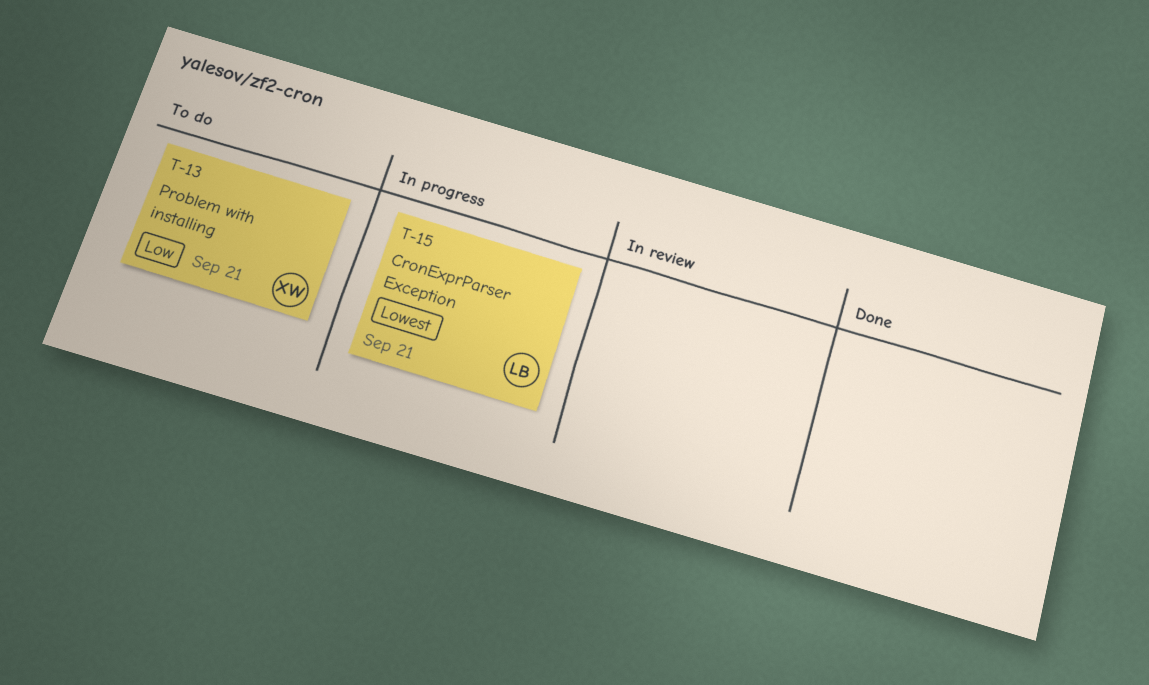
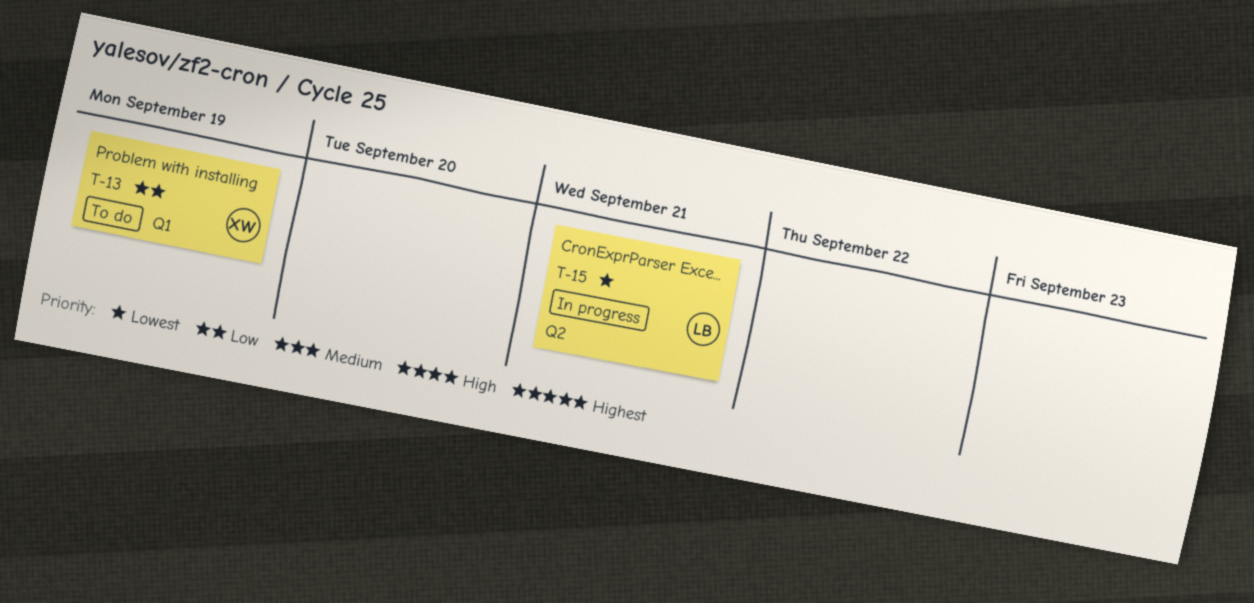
T-13, due: Sep 21 -> Sep 19

